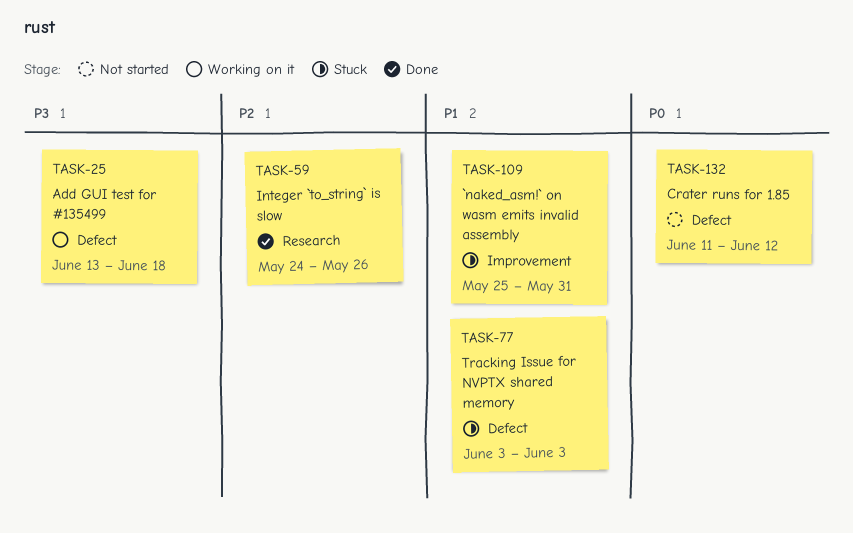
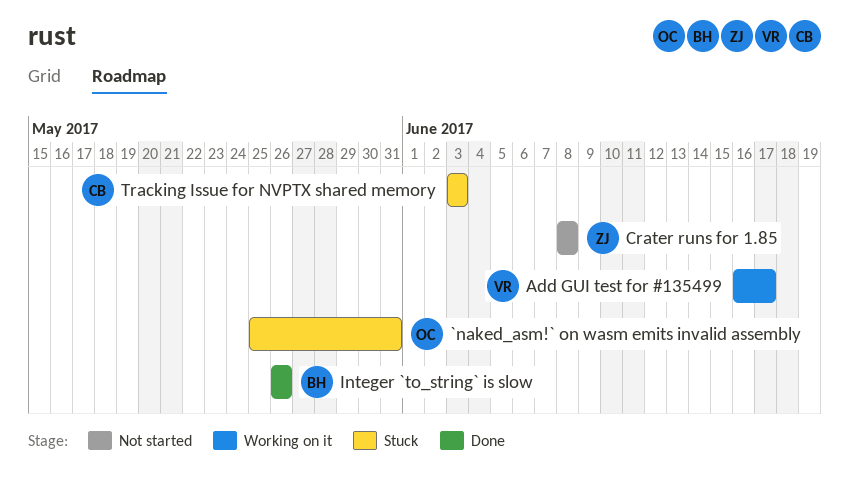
Add GUI test for #135499, start: Jun 13 -> Jun 16
Add GUI test for #135499, due: Jun 18 -> Jun 17
Crater runs for 1.85, start: Jun 11 -> Jun 8
Crater runs for 1.85, due: Jun 12 -> Jun 8
Integer `to_string` is slow, start: May 24 -> May 26

